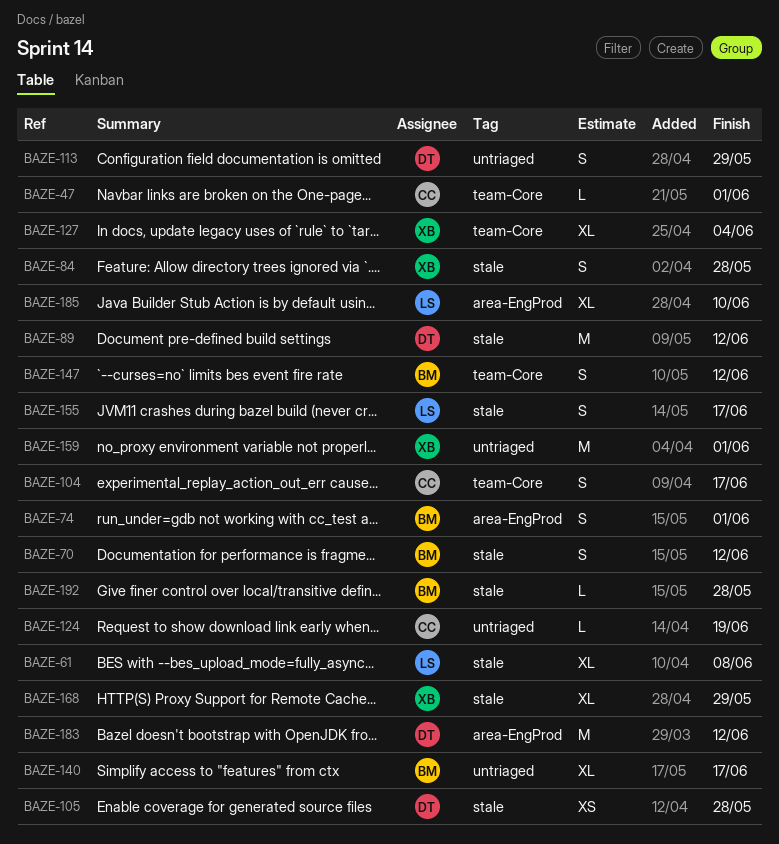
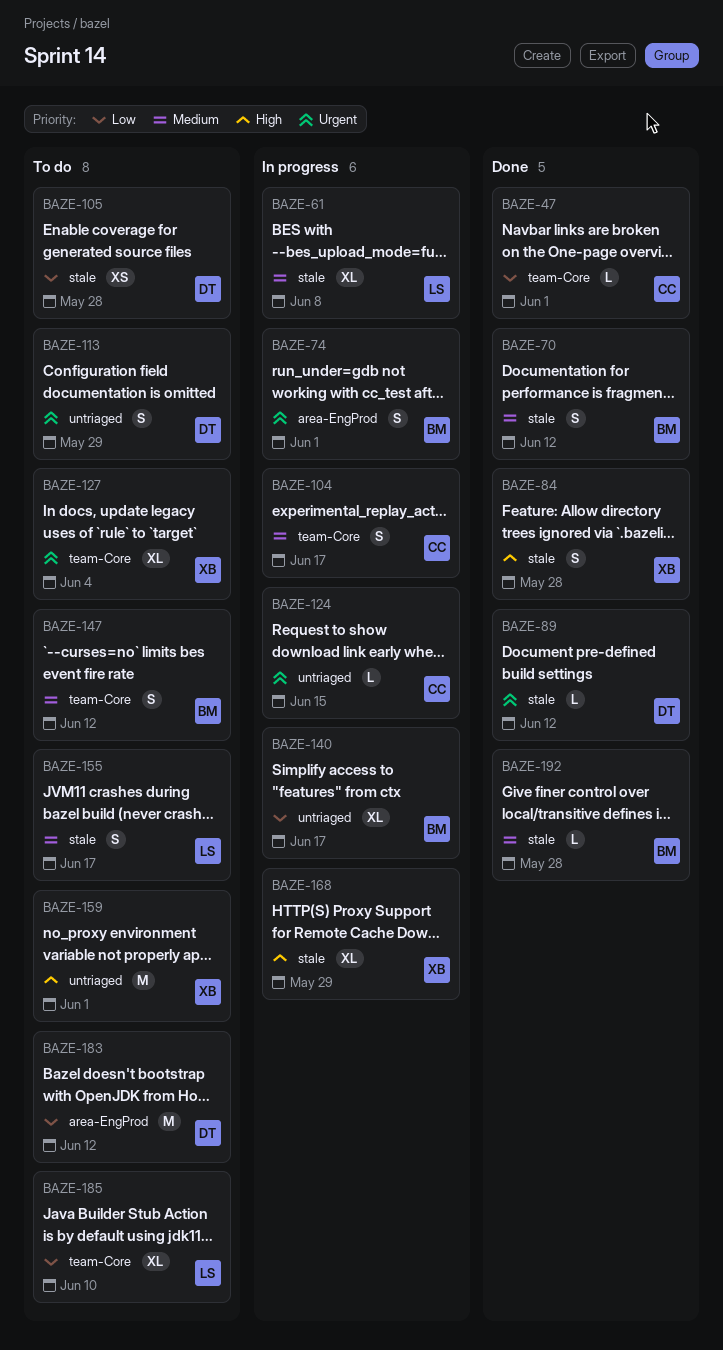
BAZE-89, estimate: M -> L
BAZE-124, due: Jun 19 -> Jun 15
BAZE-185, label: area-EngProd -> team-Core

